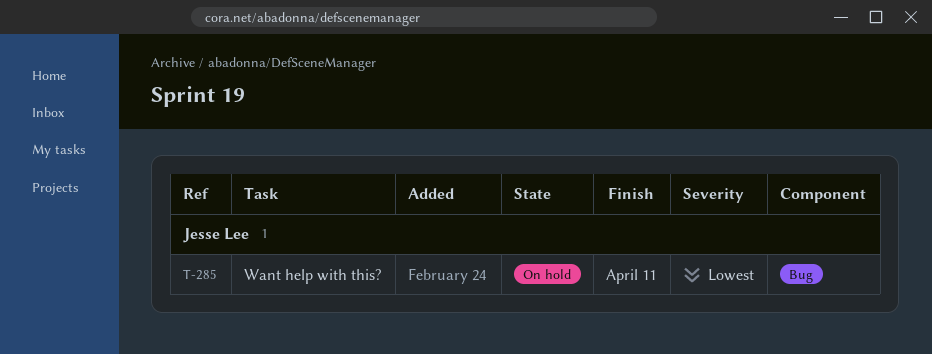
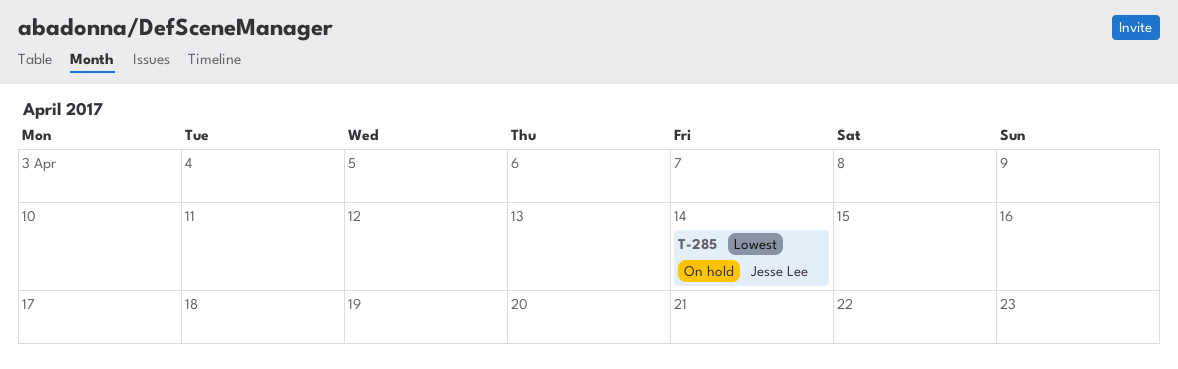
T-285, due: Apr 11 -> Apr 14

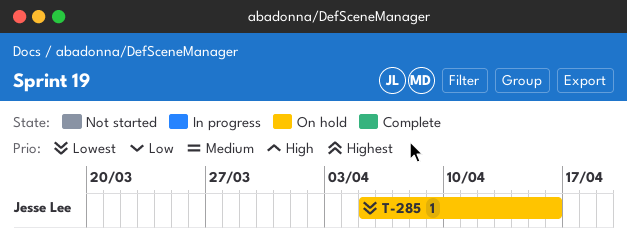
T-285, due: Apr 14 -> Apr 16

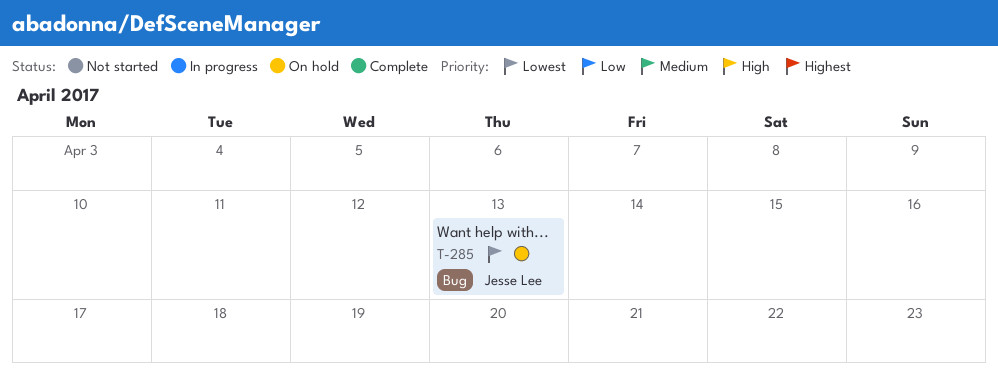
T-285, due: Apr 16 -> Apr 13

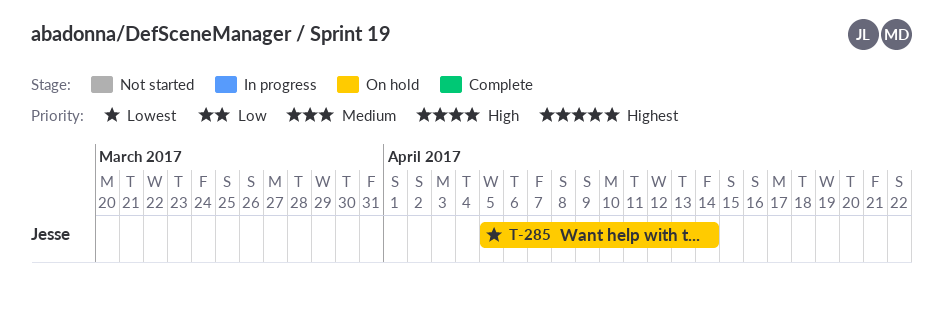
T-285, due: Apr 13 -> Apr 14

